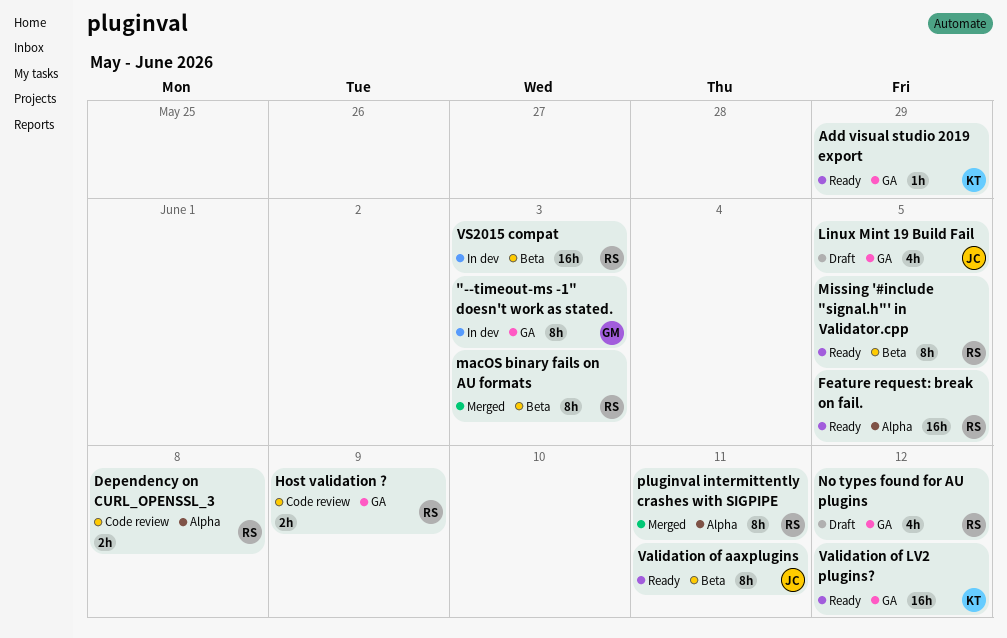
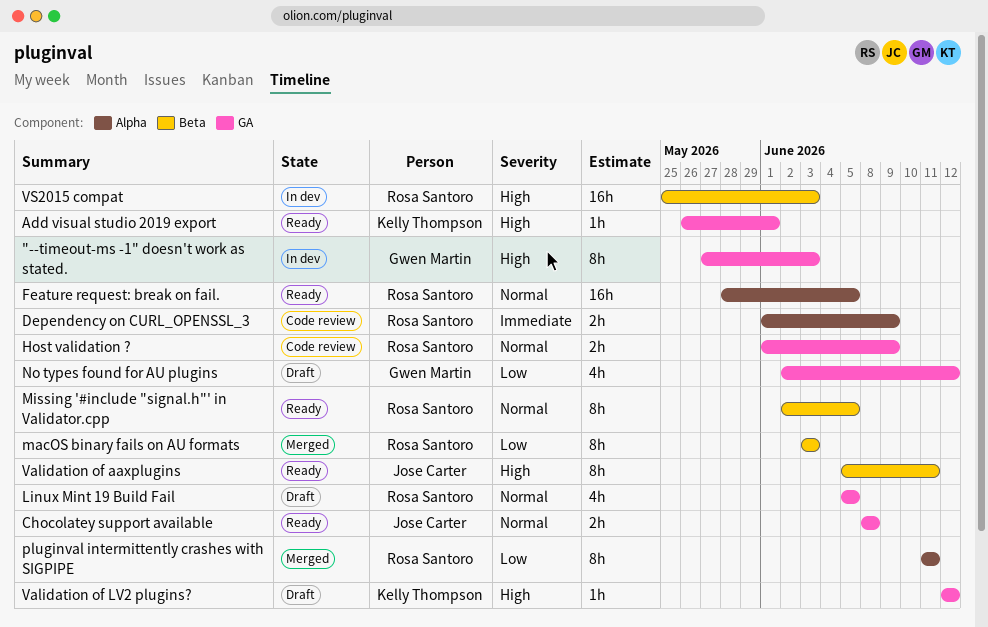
Add visual studio 2019 export, due: May 29 -> Jun 1
Chocolatey support available: none -> present
Dependency on CURL_OPENSSL_3, due: Jun 8 -> Jun 9
Linux Mint 19 Build Fail, owner: Jose Carter -> Rosa Santoro
No types found for AU plugins, owner: Rosa Santoro -> Gwen Martin
Validation of LV2 plugins?, status: Ready -> Draft
Validation of LV2 plugins?, estimate: 16h -> 1h

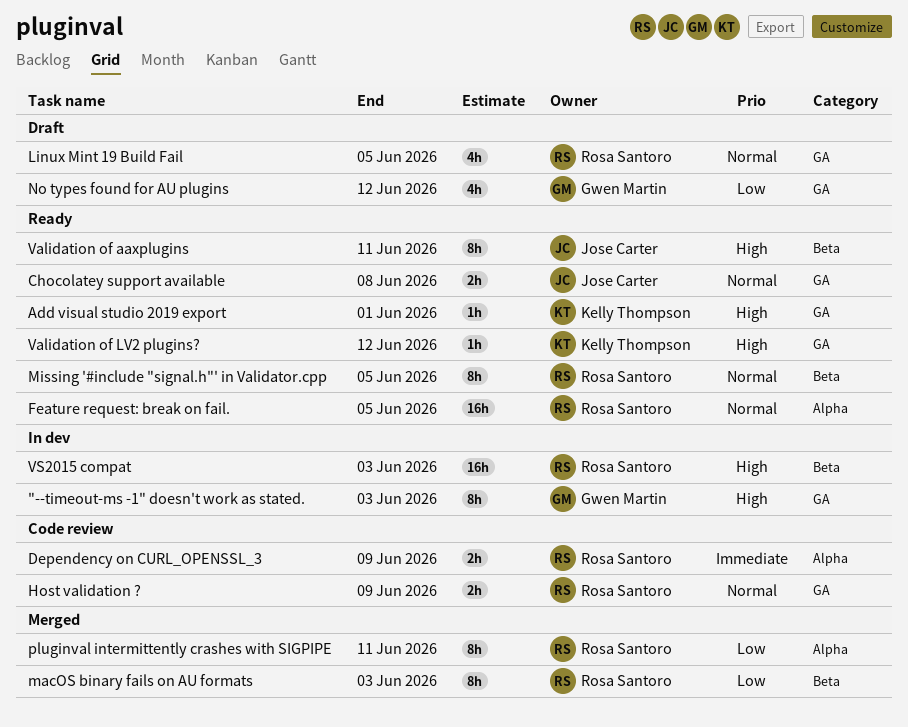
Validation of LV2 plugins?, status: Draft -> Ready

